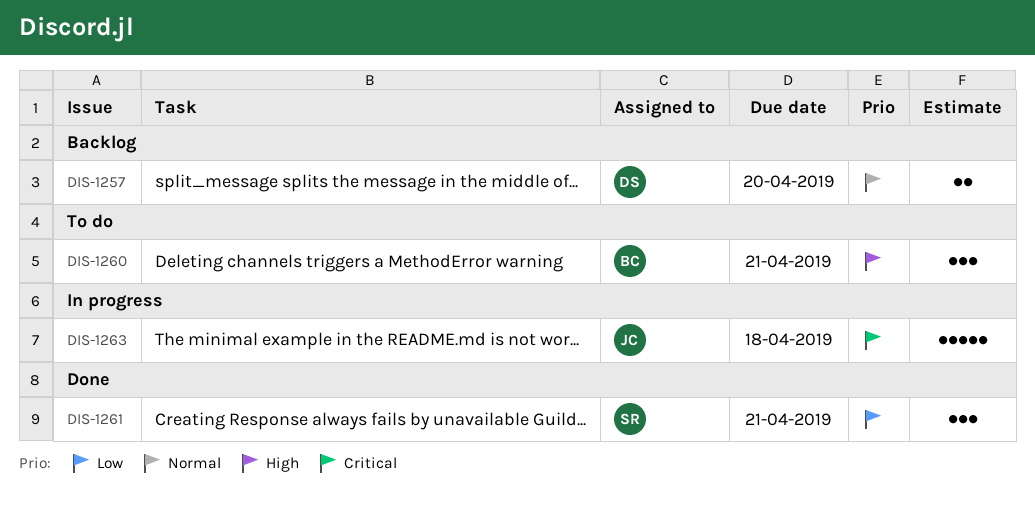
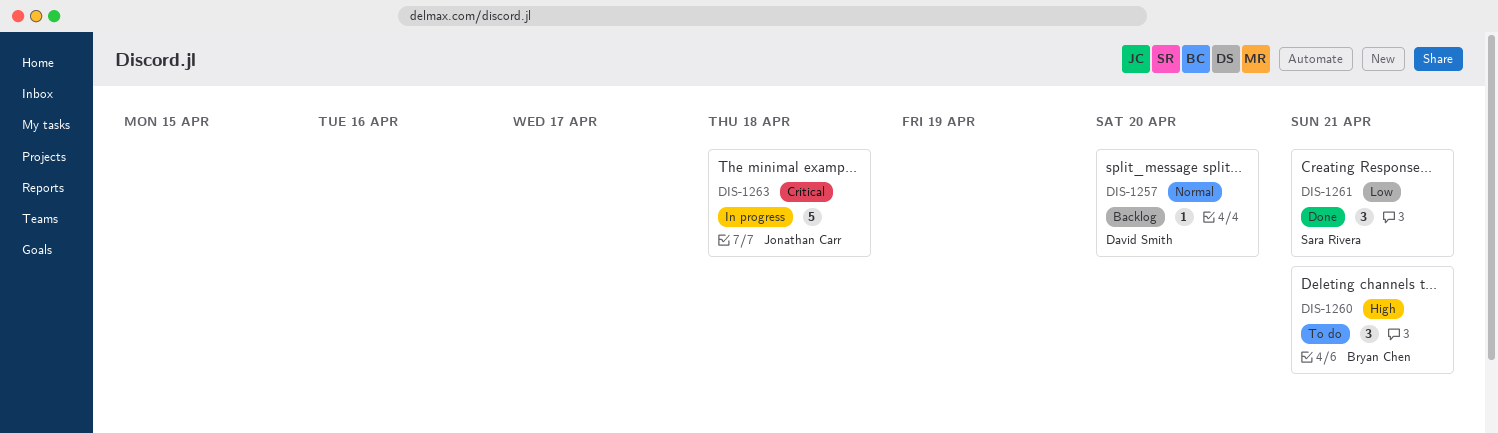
DIS-1257, estimate: 2 -> 1

